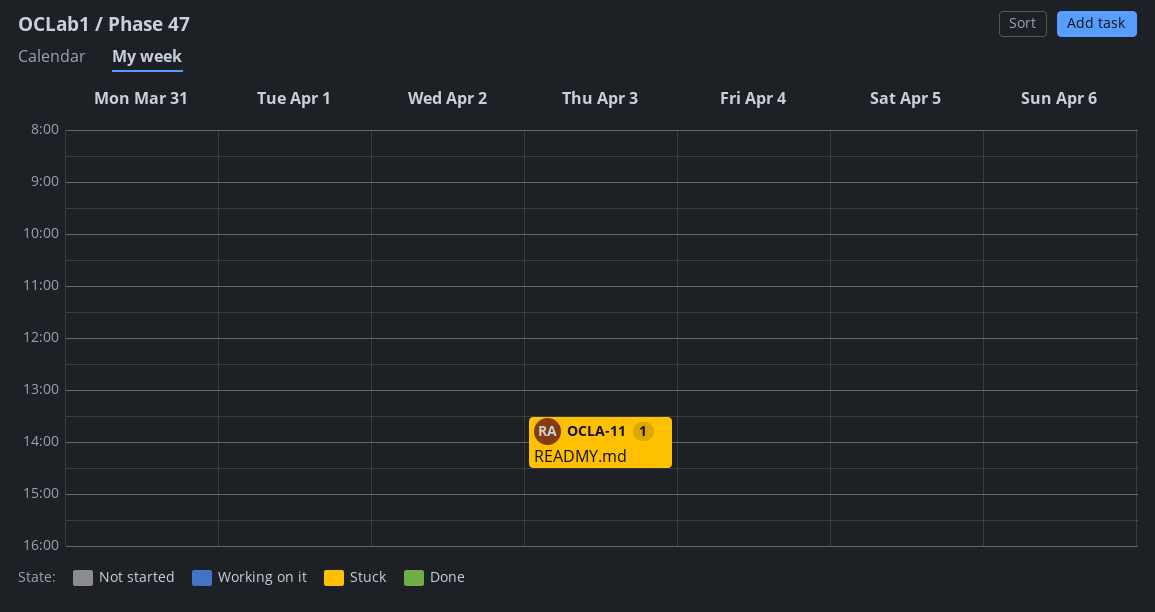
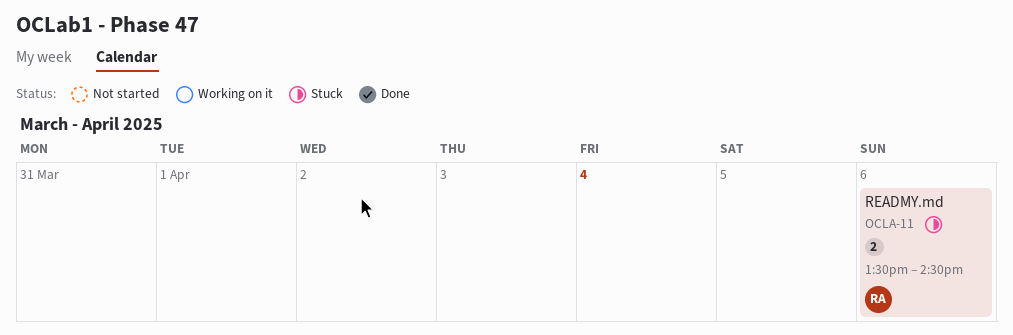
OCLA-11, estimate: 1 -> 2
OCLA-11, day: Apr 3 -> Apr 6

